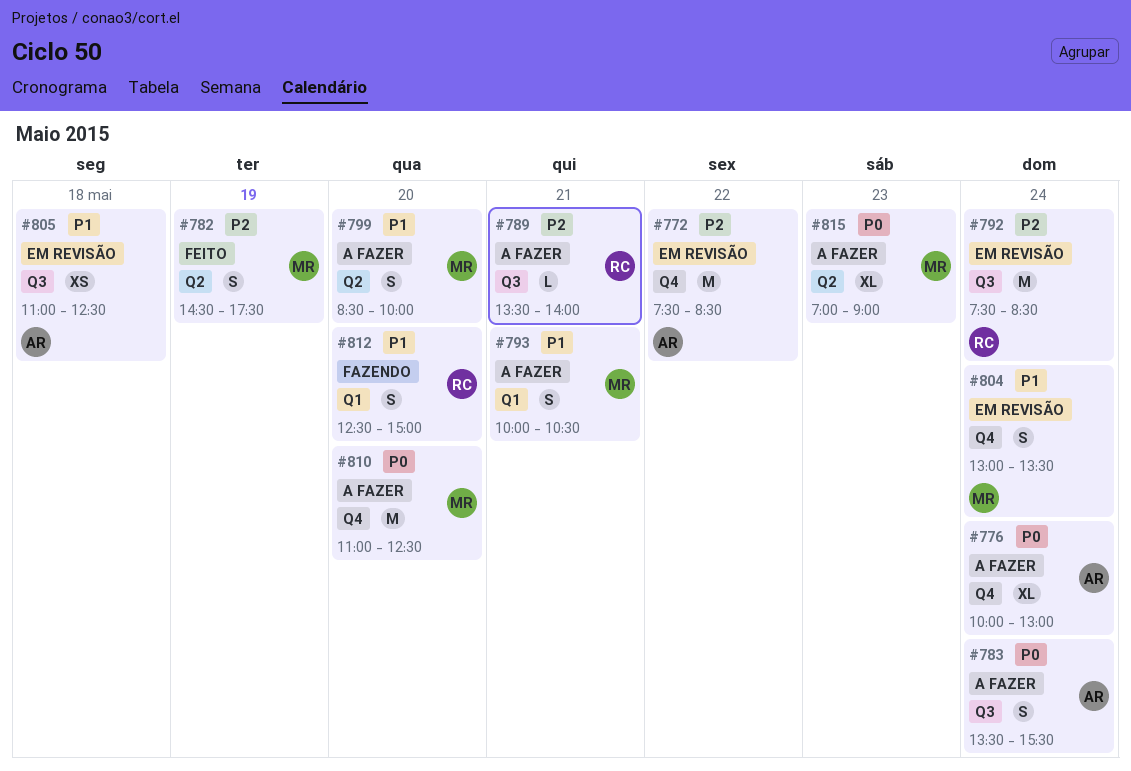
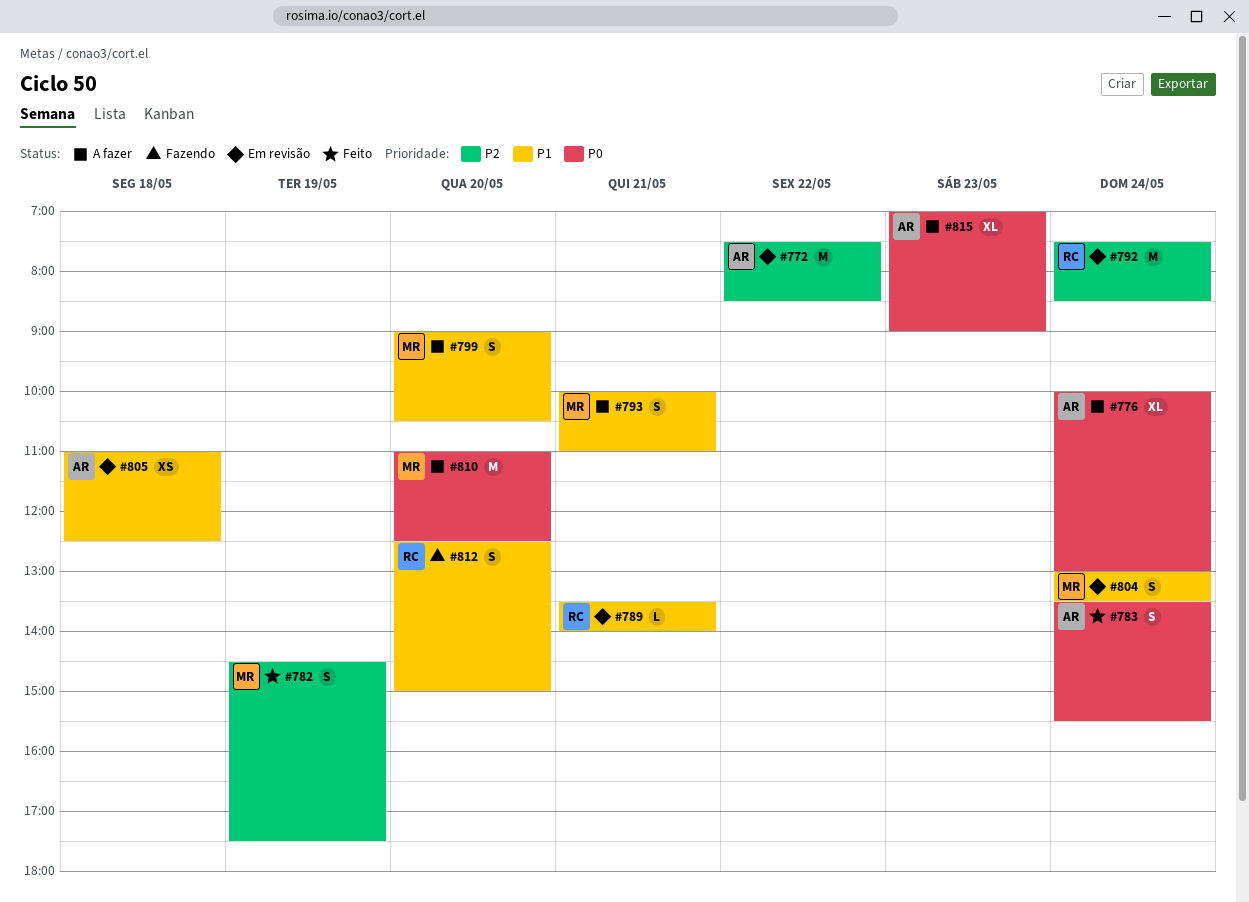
#783, status: A fazer -> Feito
#789, status: A fazer -> Em revisão
#789, priority: P2 -> P1
#793, ends: 10:30 -> 11:00
#799, begins: 08:30 -> 09:00
#799, ends: 10:00 -> 10:30
#815, owner: MR -> AR

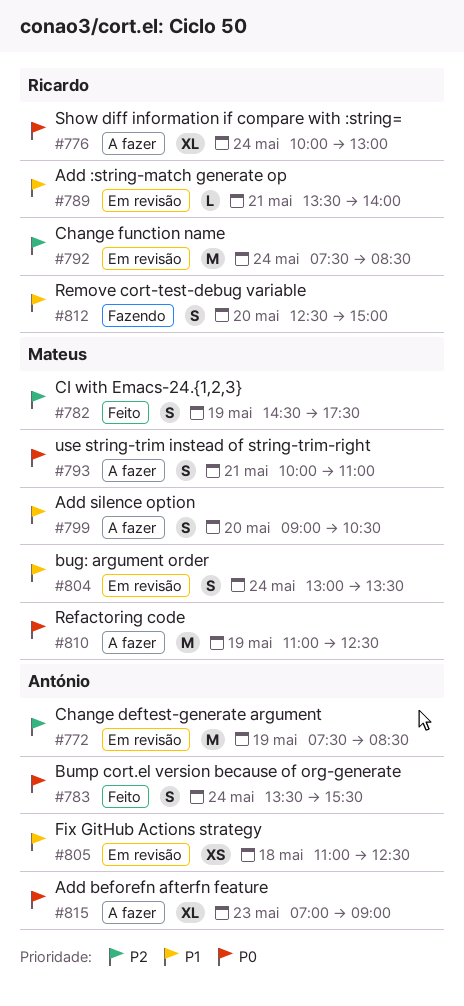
#772, day: May 22 -> May 19
#776, owner: António -> Ricardo
#793, priority: P1 -> P0
#810, day: May 20 -> May 19

